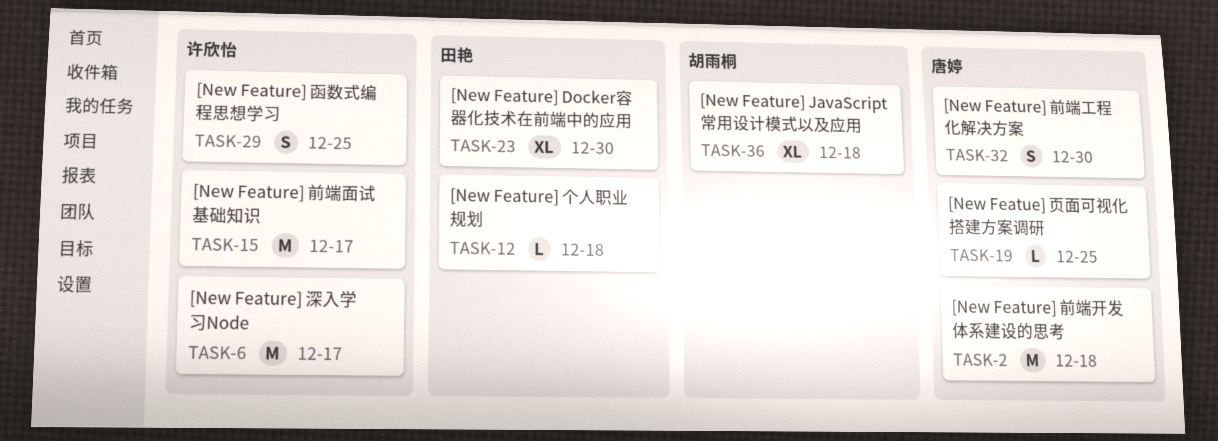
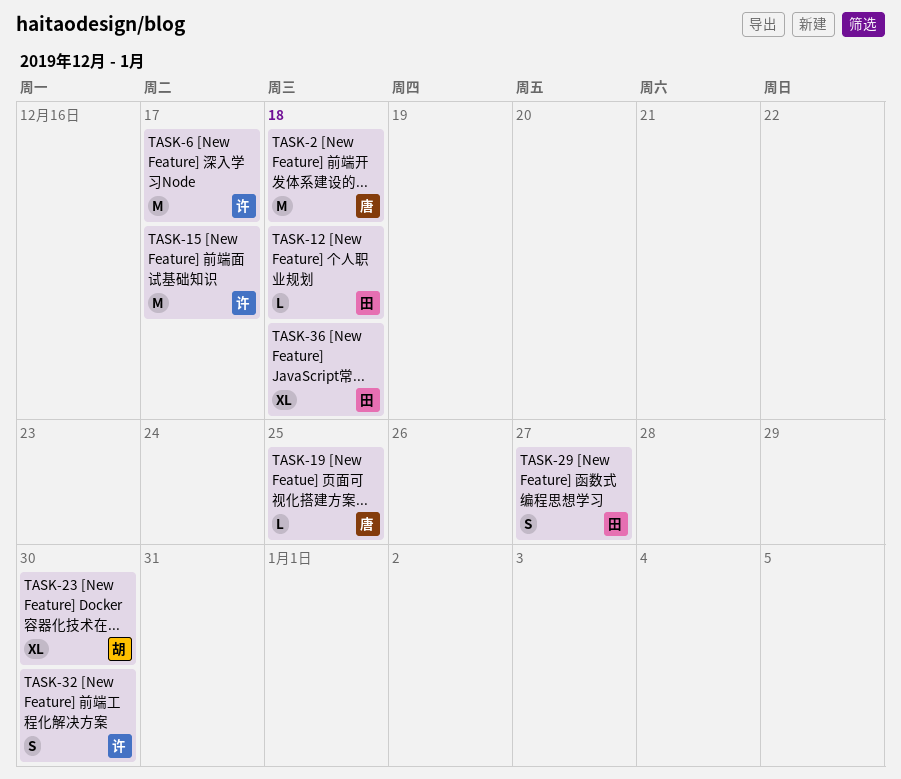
TASK-23, owner: 田艳 -> 胡雨桐
TASK-29, owner: 许欣怡 -> 田艳
TASK-29, due: Dec 25 -> Dec 27
TASK-32, owner: 唐婷 -> 许欣怡
TASK-36, owner: 胡雨桐 -> 田艳

